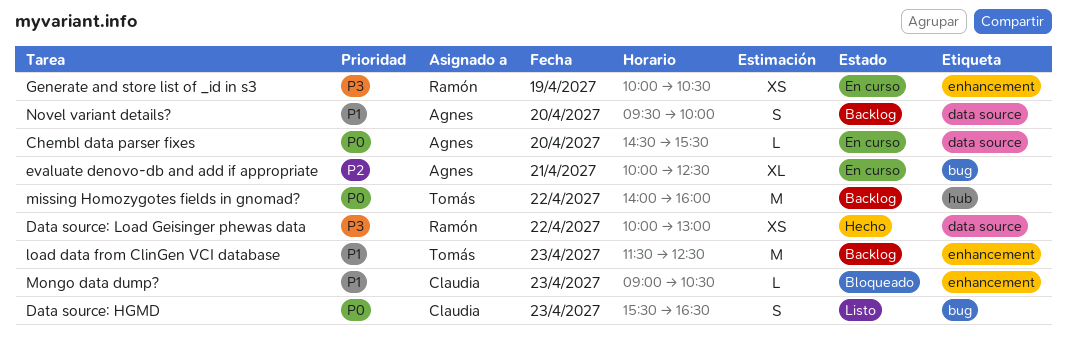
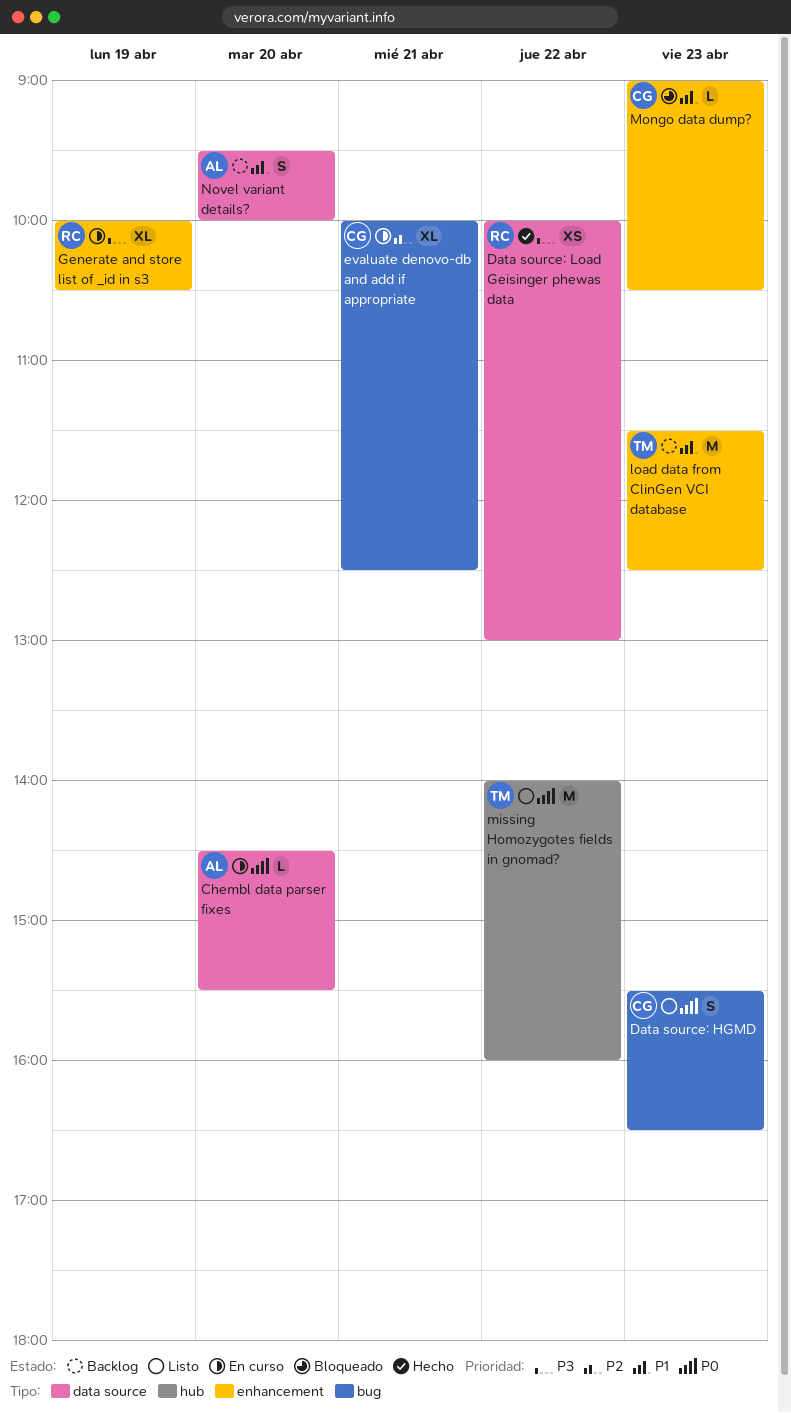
evaluate denovo-db and add if appropriate, owner: Agnes -> Claudia
Generate and store list of _id in s3, estimate: XS -> XL
missing Homozygotes fields in gnomad?, status: Backlog -> Listo

